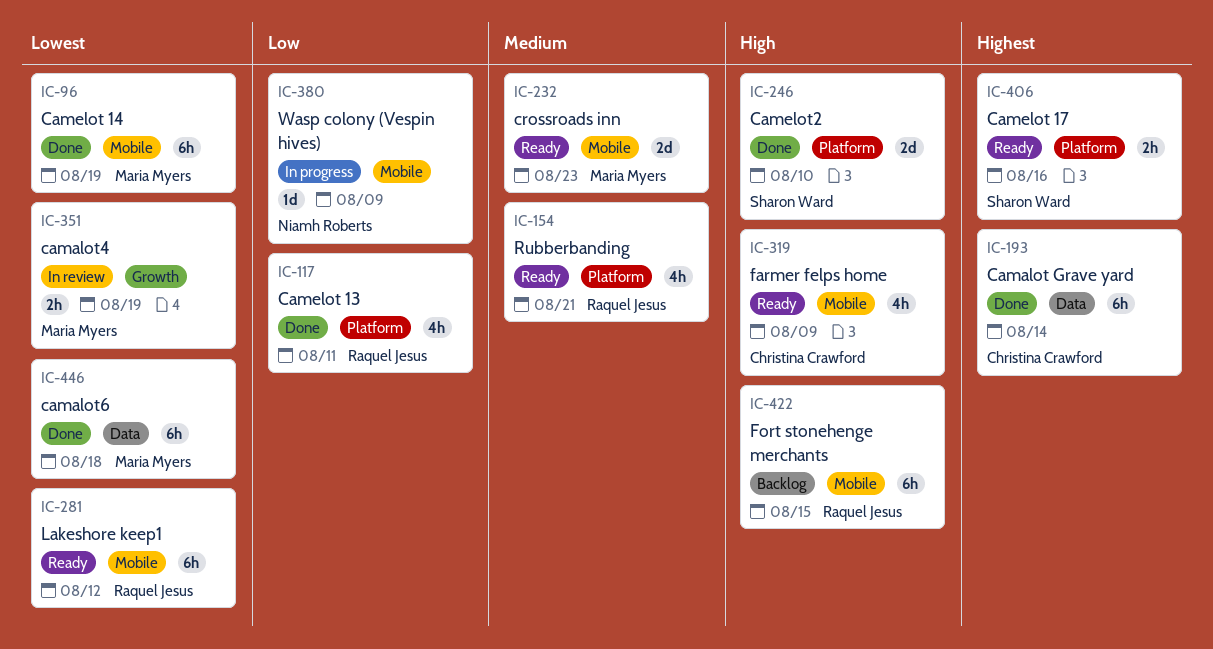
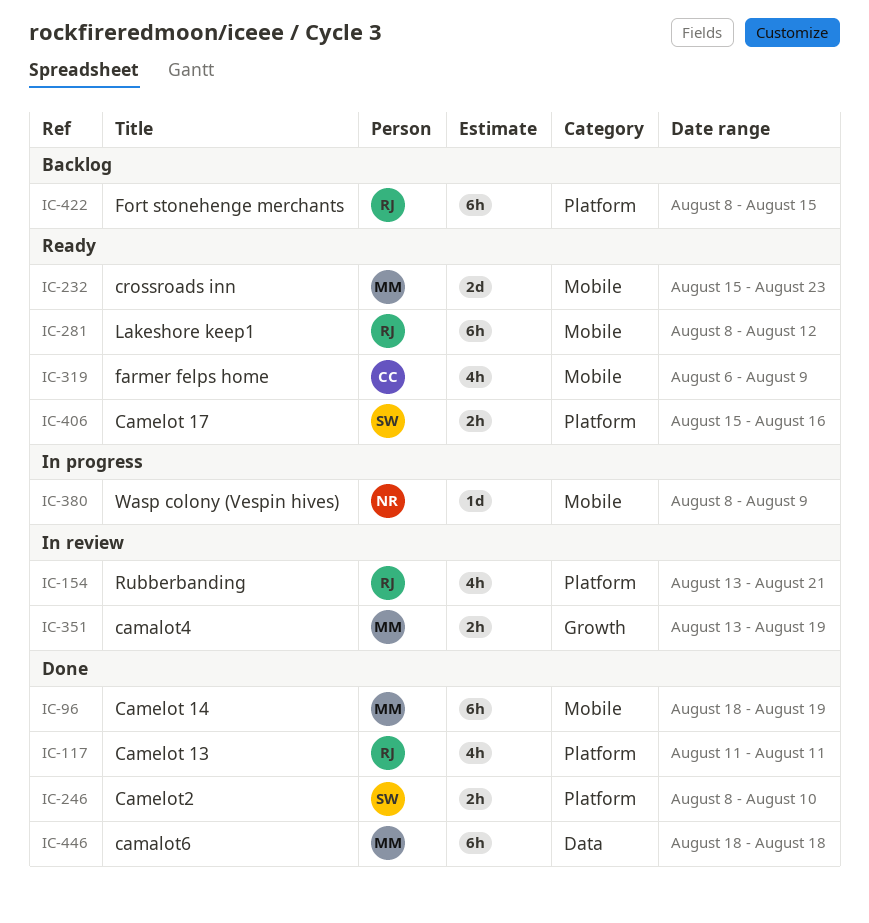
IC-154, status: Ready -> In review
IC-193: present -> none
IC-246, estimate: 2d -> 2h
IC-422, label: Mobile -> Platform

